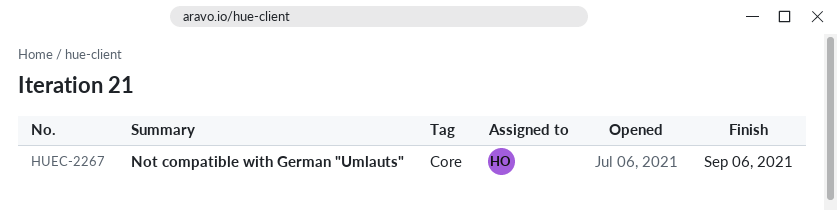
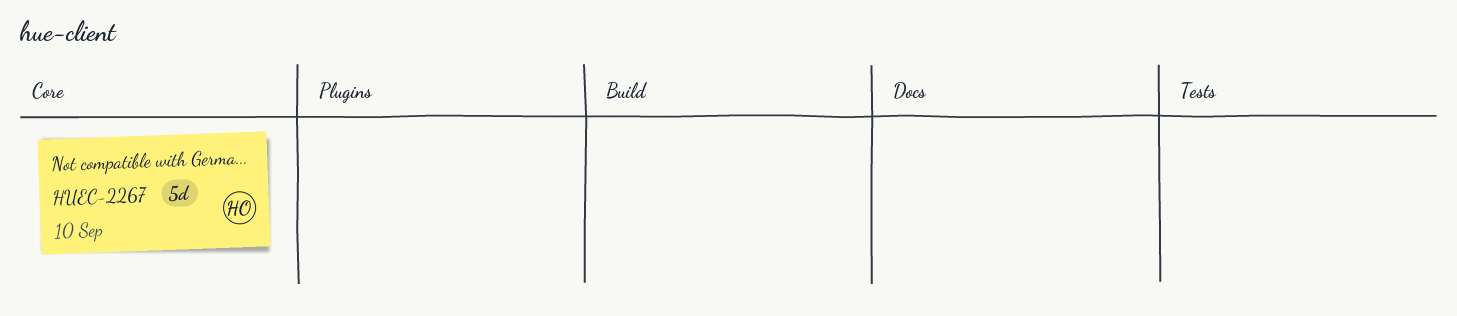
HUEC-2267, due: Sep 6 -> Sep 10

